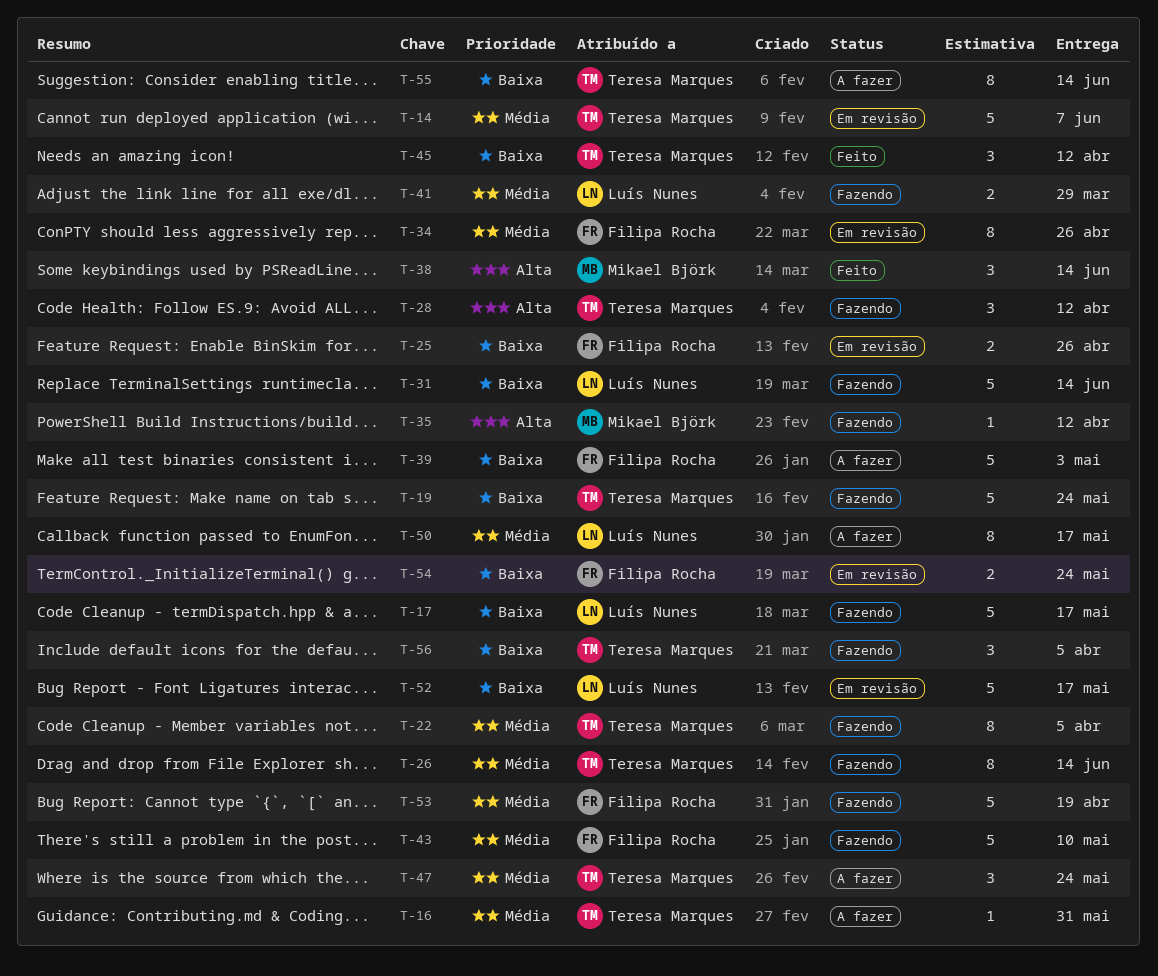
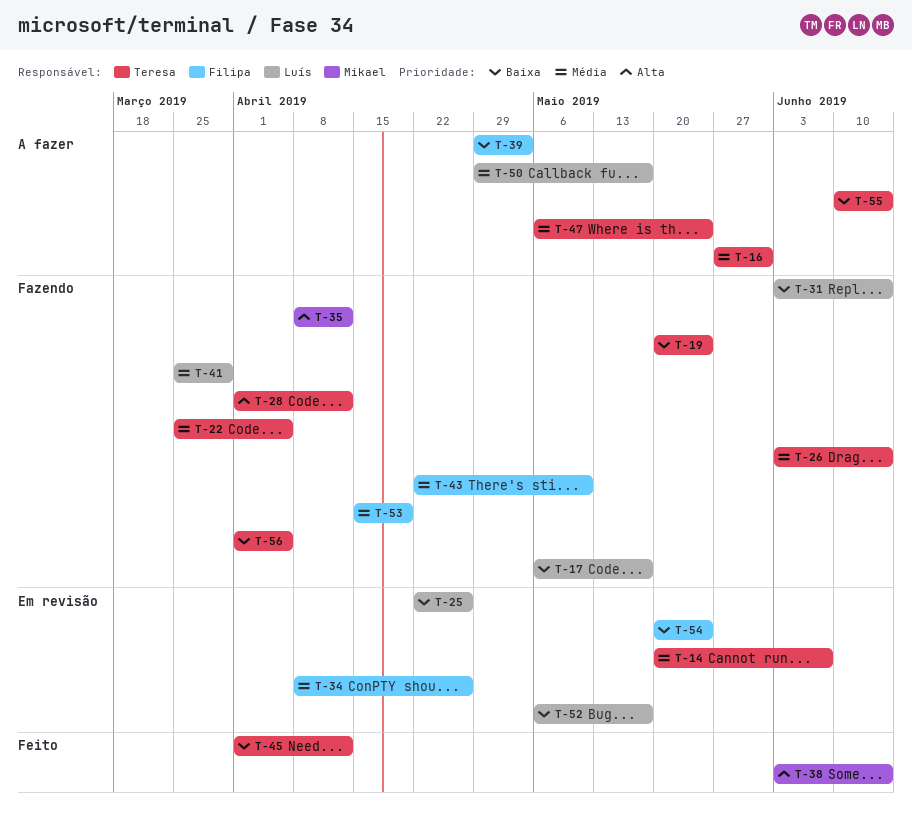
T-25, owner: Filipa Rocha -> Luís Nunes

